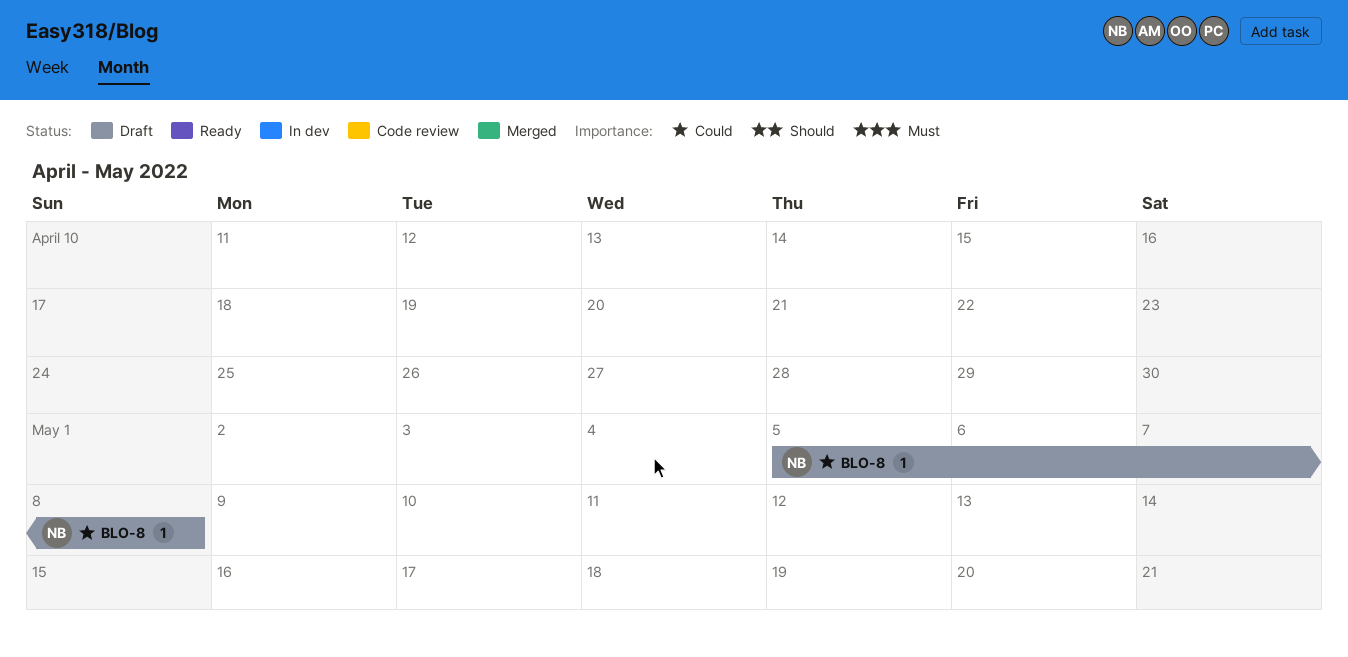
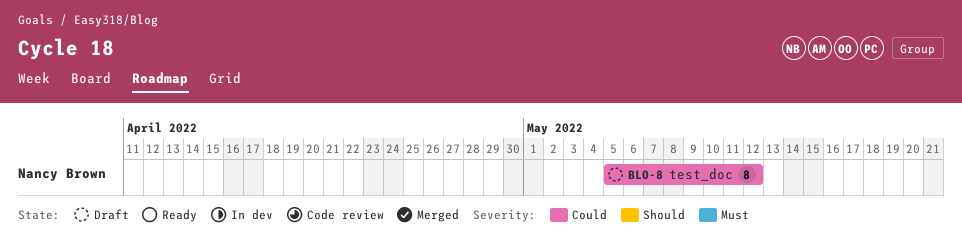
BLO-8, estimate: 1 -> 8
BLO-8, due: May 8 -> May 12

